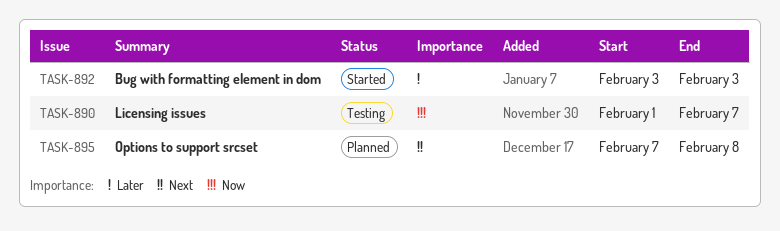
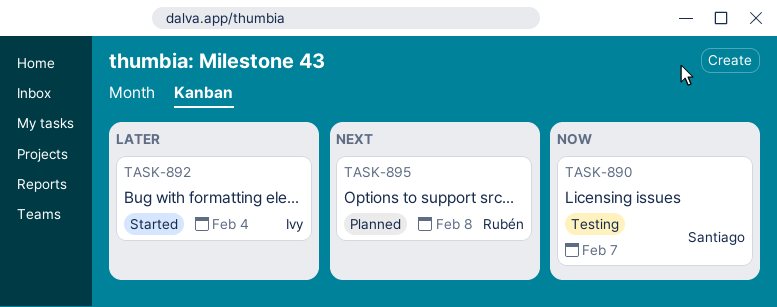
TASK-892, due: Feb 3 -> Feb 4

